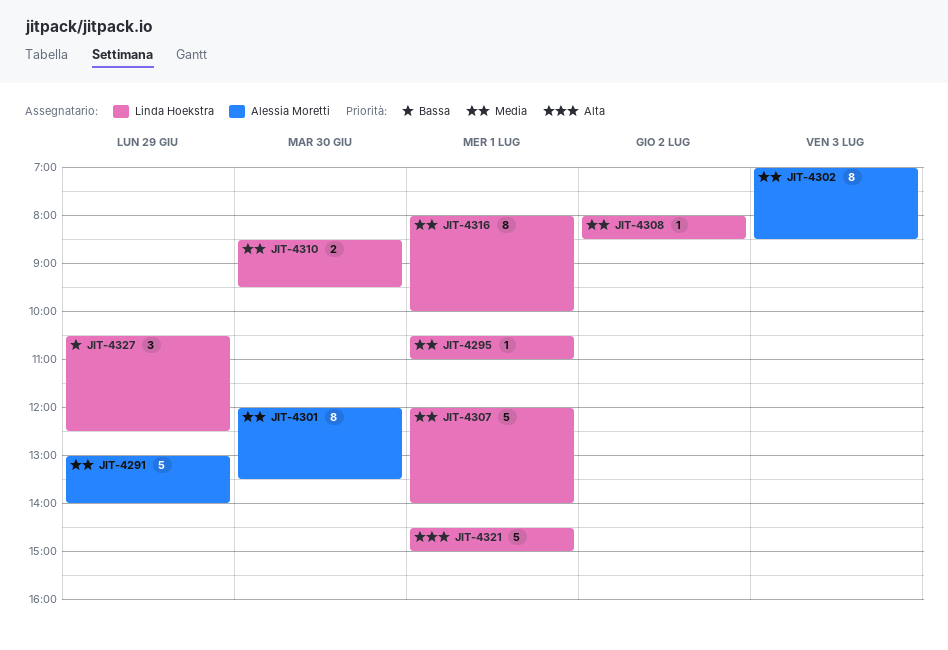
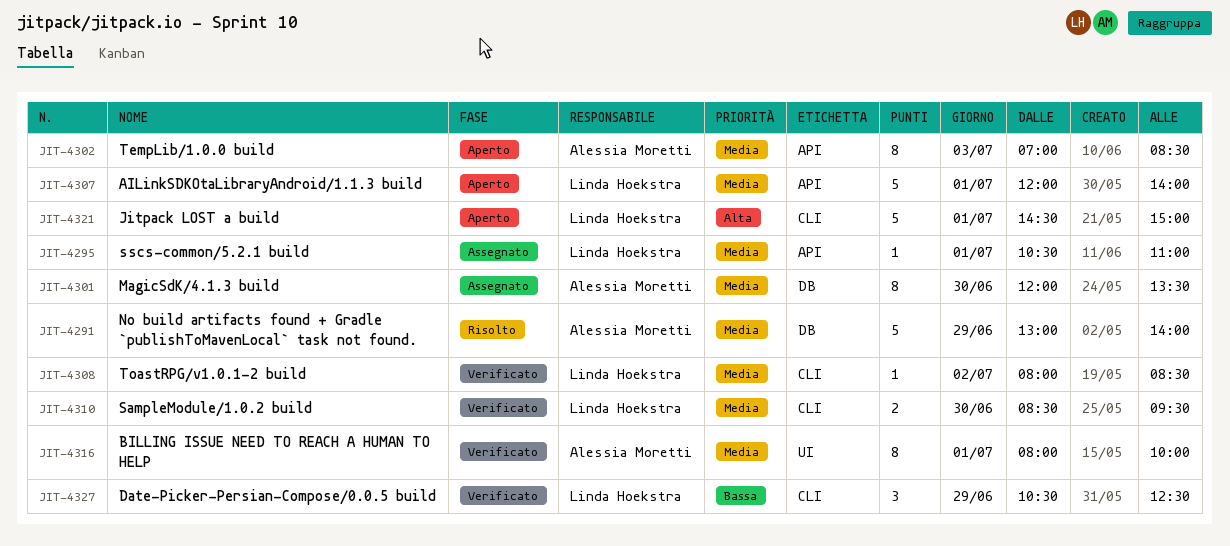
JIT-4316, owner: Linda Hoekstra -> Alessia Moretti

